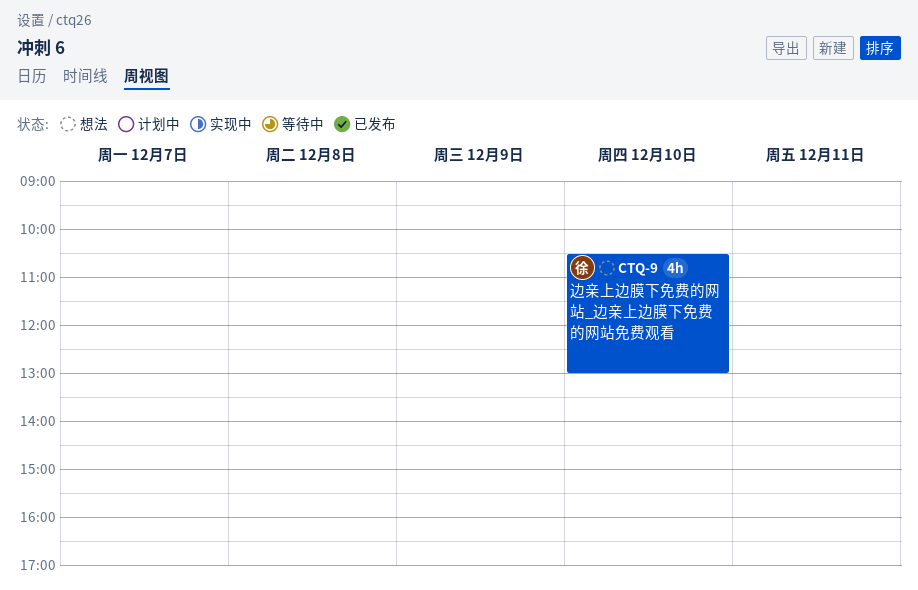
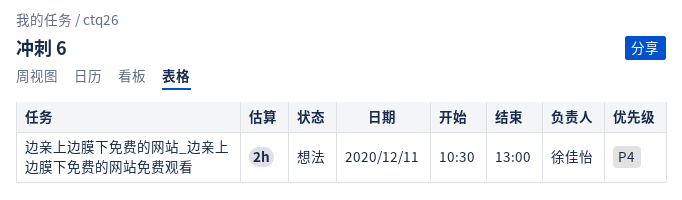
边亲上边膜下免费的网站_边亲上边膜下免费的网站免费观看, estimate: 4h -> 2h
边亲上边膜下免费的网站_边亲上边膜下免费的网站免费观看, day: Dec 10 -> Dec 11

